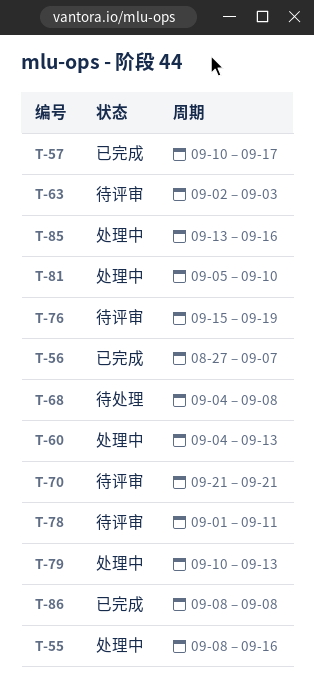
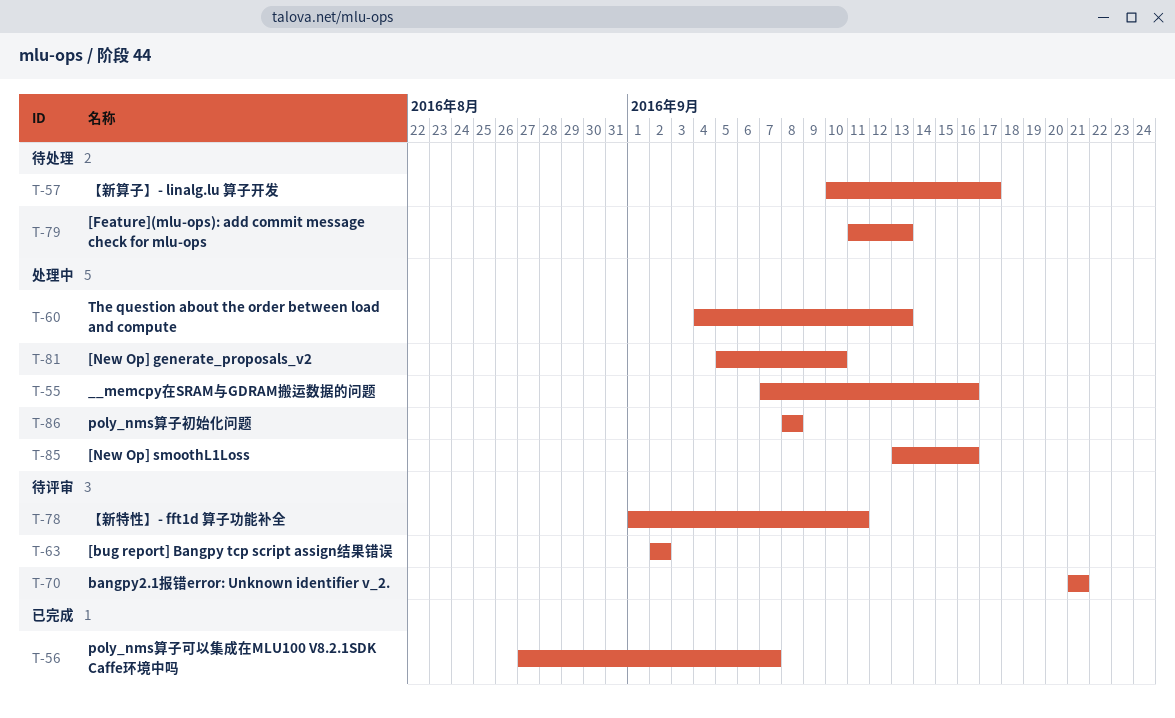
T-55, start: Sep 8 -> Sep 7
T-57, status: 已完成 -> 待处理
T-63, due: Sep 3 -> Sep 2
T-68: present -> none
T-76: present -> none
T-79, status: 处理中 -> 待处理
T-79, start: Sep 10 -> Sep 11
T-86, status: 已完成 -> 处理中

